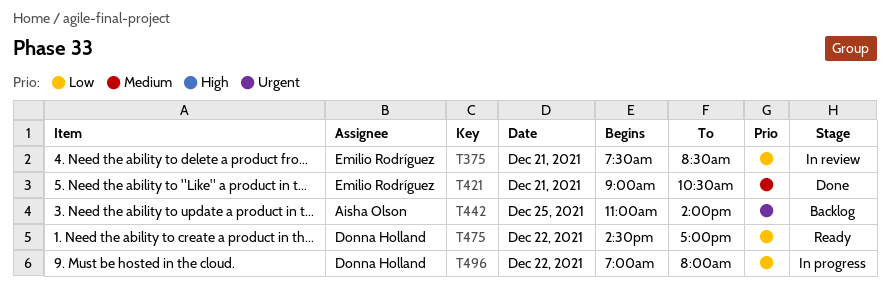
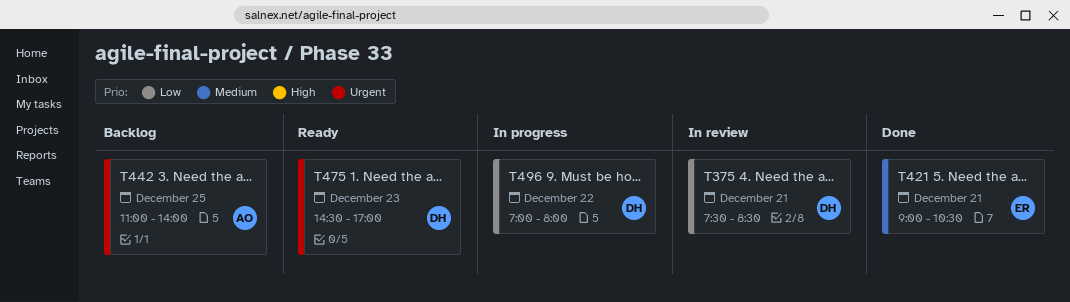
T375, owner: Emilio Rodríguez -> Donna Holland
T475, priority: Low -> Urgent
T475, day: Dec 22 -> Dec 23

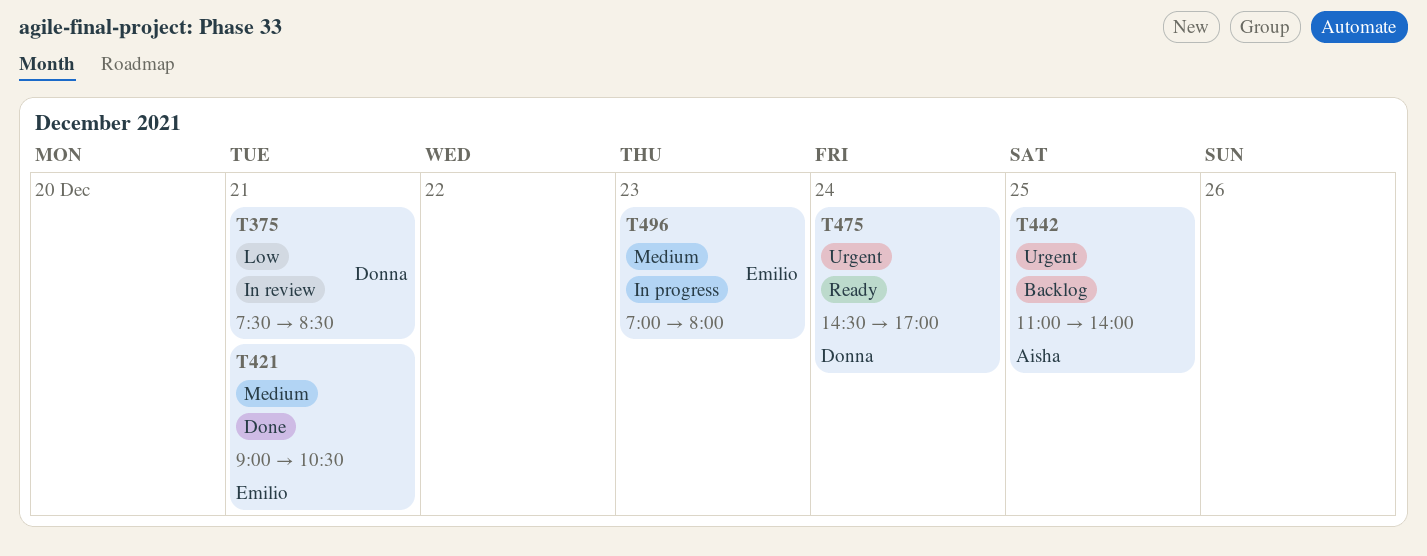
T475, day: Dec 23 -> Dec 24
T496, owner: Donna -> Emilio
T496, priority: Low -> Medium
T496, day: Dec 22 -> Dec 23

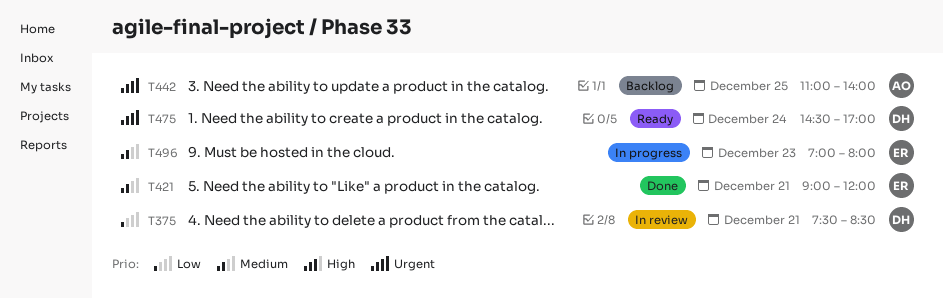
T421, ends: 10:30 -> 12:00

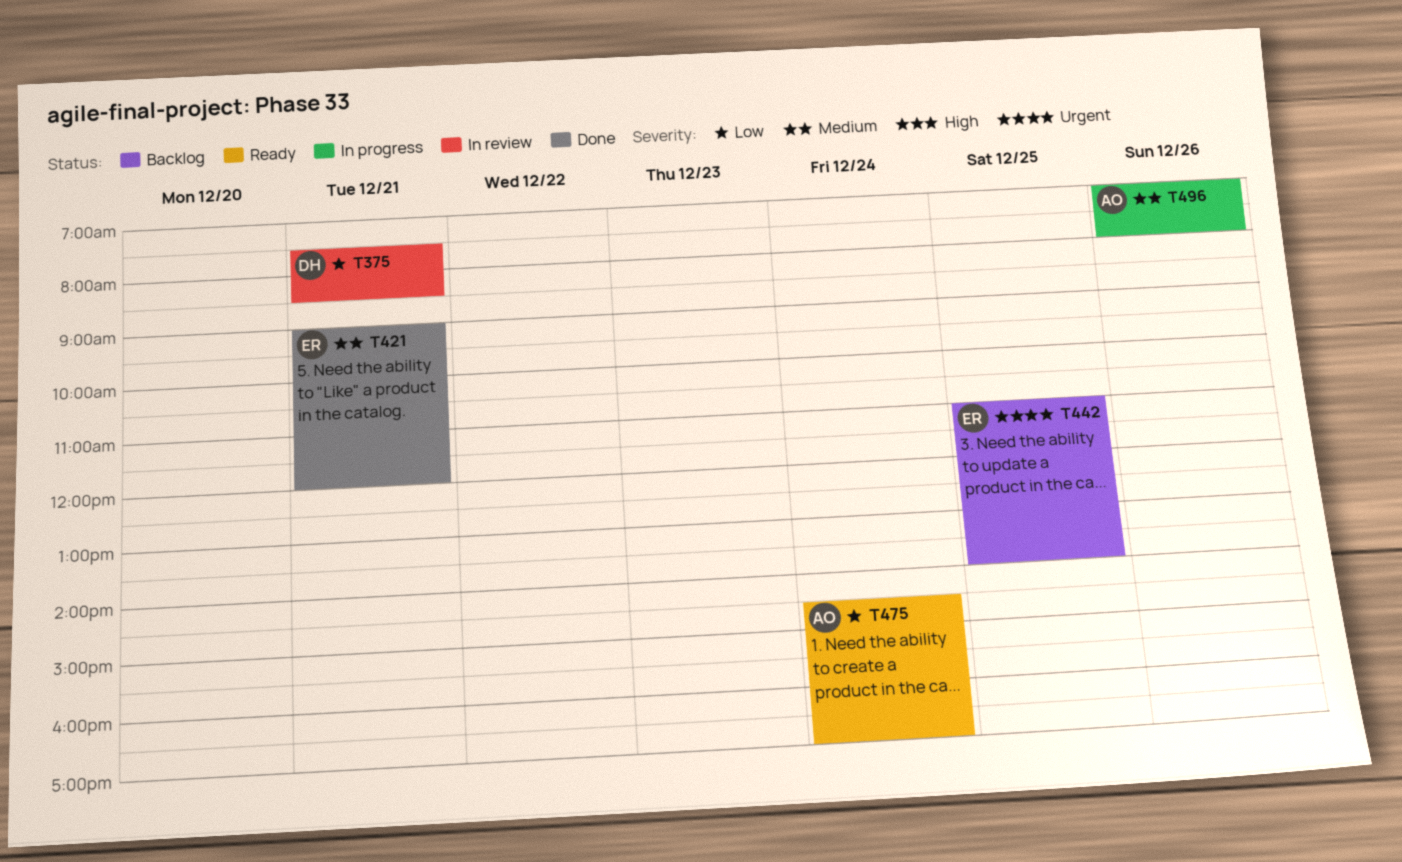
T442, owner: AO -> ER
T475, owner: DH -> AO
T475, priority: Urgent -> Low
T496, owner: ER -> AO
T496, day: Dec 23 -> Dec 26

